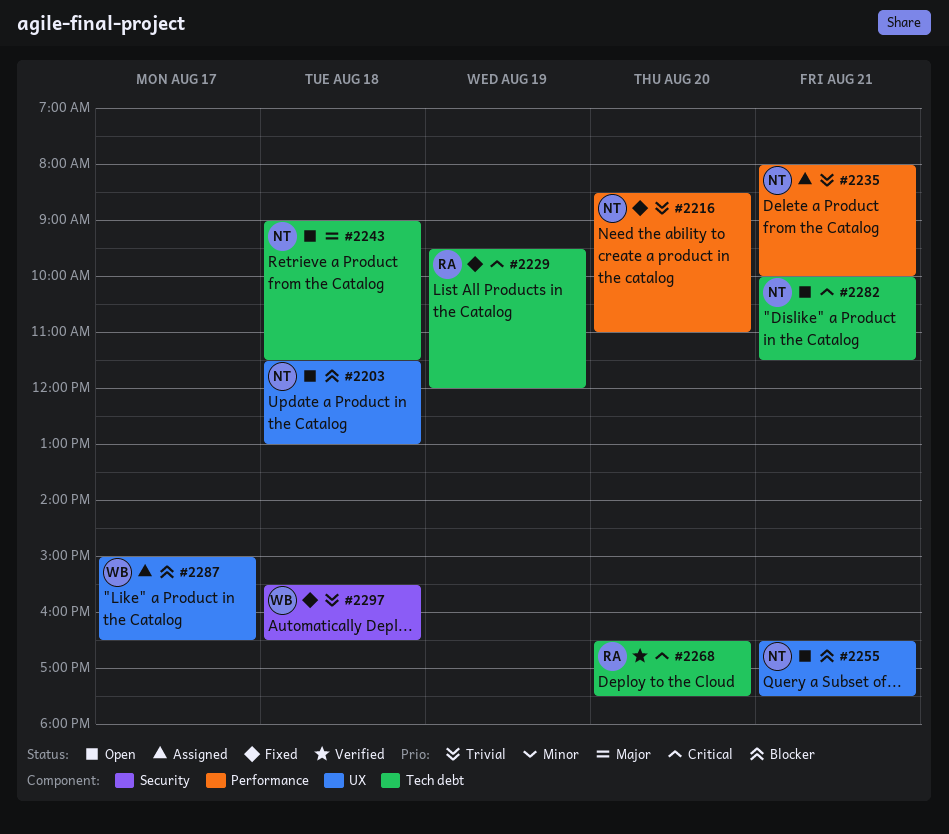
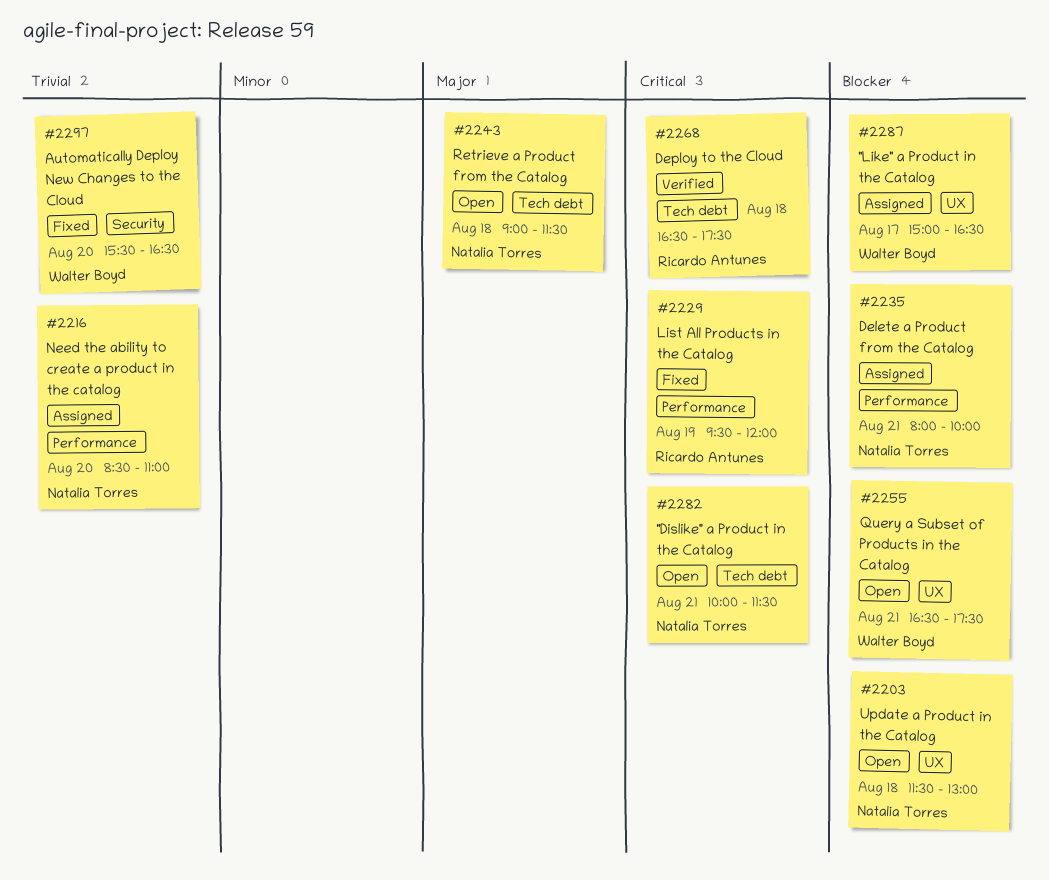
#2216, status: Fixed -> Assigned
#2229, label: Tech debt -> Performance
#2235, priority: Trivial -> Blocker
#2255, owner: Natalia Torres -> Walter Boyd
#2268, day: Aug 20 -> Aug 18
#2297, day: Aug 18 -> Aug 20

